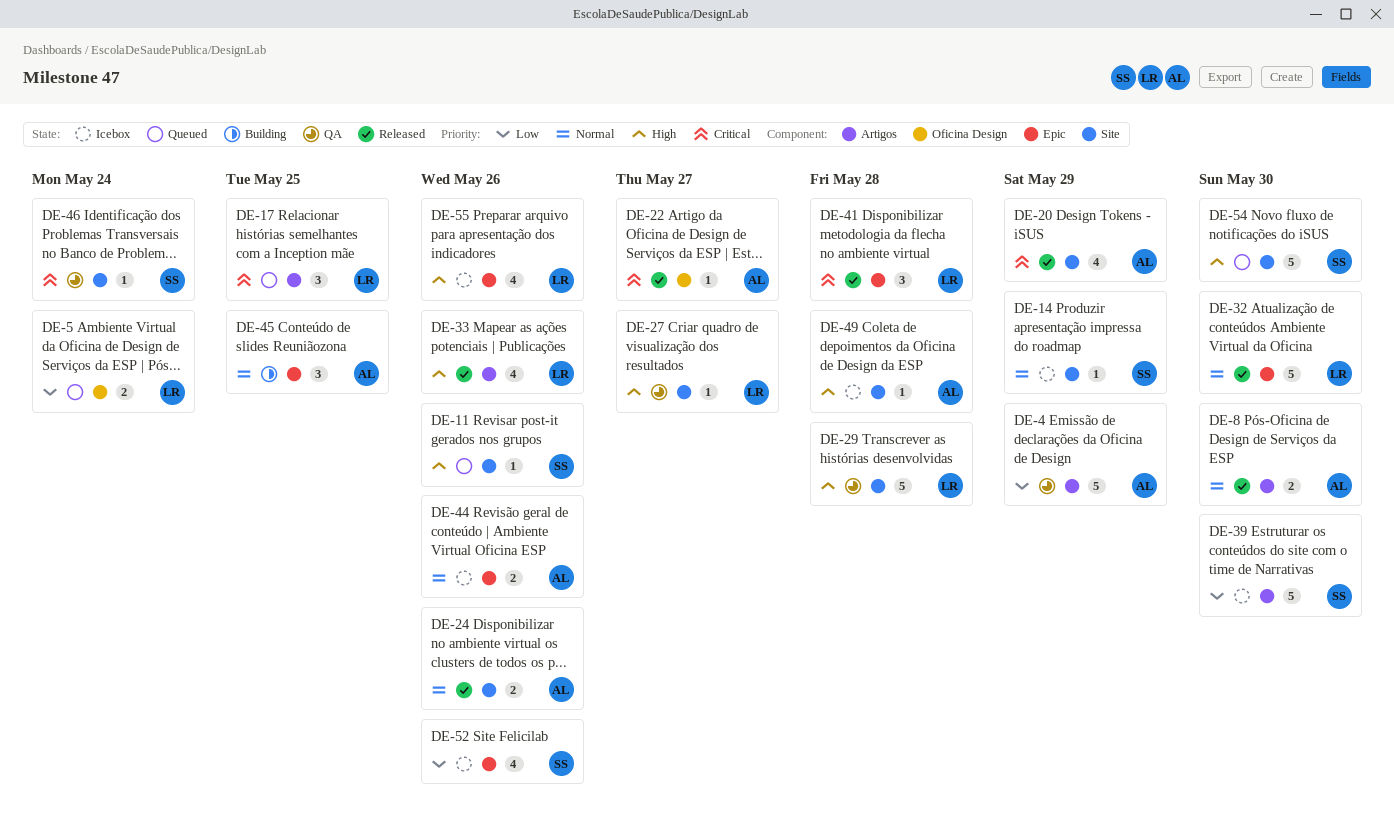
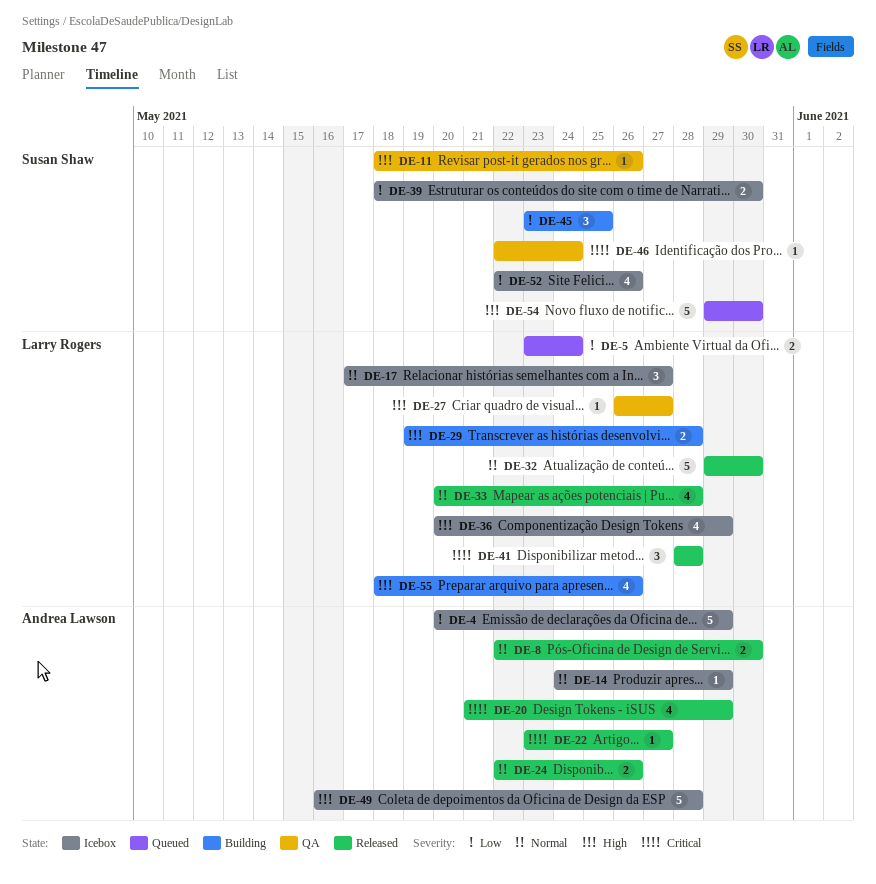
DE-4, status: QA -> Icebox
DE-11, status: Queued -> QA
DE-14, owner: Susan Shaw -> Andrea Lawson
DE-17, status: Queued -> Icebox
DE-17, priority: Critical -> Normal
DE-17, due: May 25 -> May 27
DE-29, status: QA -> Building
DE-29, estimate: 5 -> 2
DE-33, priority: High -> Normal
DE-33, due: May 26 -> May 28
DE-36: none -> present
DE-39, estimate: 5 -> 2
DE-44: present -> none
DE-45, owner: Andrea Lawson -> Susan Shaw
DE-45, priority: Normal -> Low
DE-49, estimate: 1 -> 5
DE-55, status: Icebox -> Building

